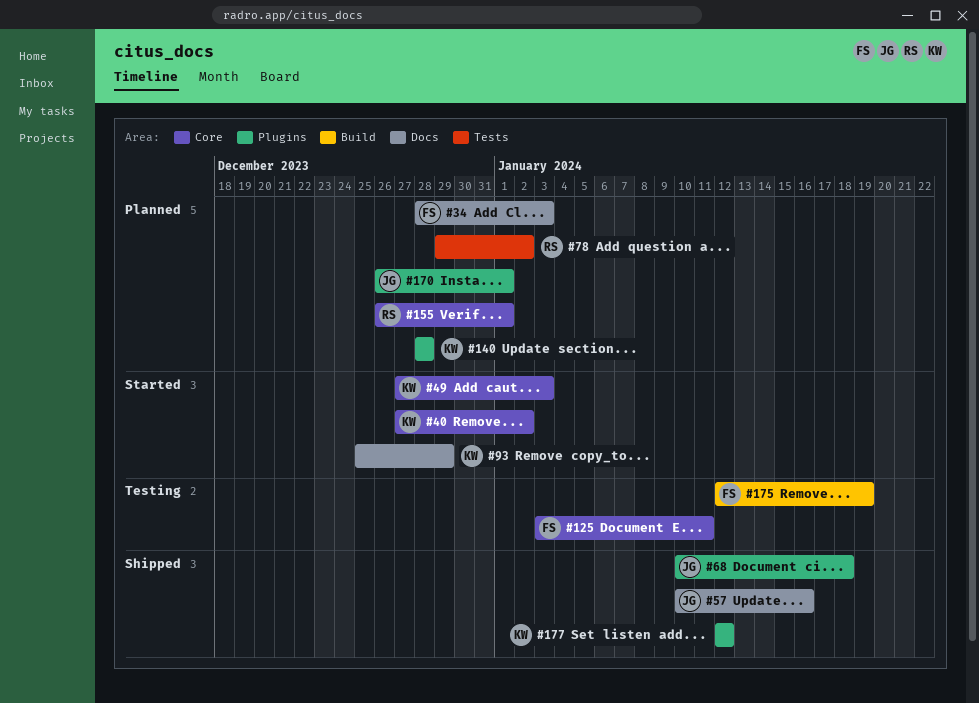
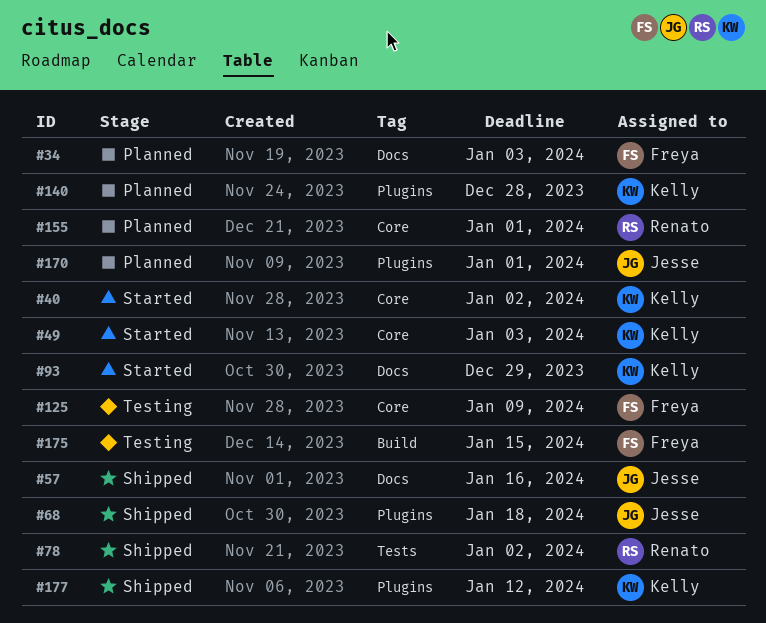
#78, status: Planned -> Shipped
#125, due: Jan 11 -> Jan 9
#175, due: Jan 19 -> Jan 15

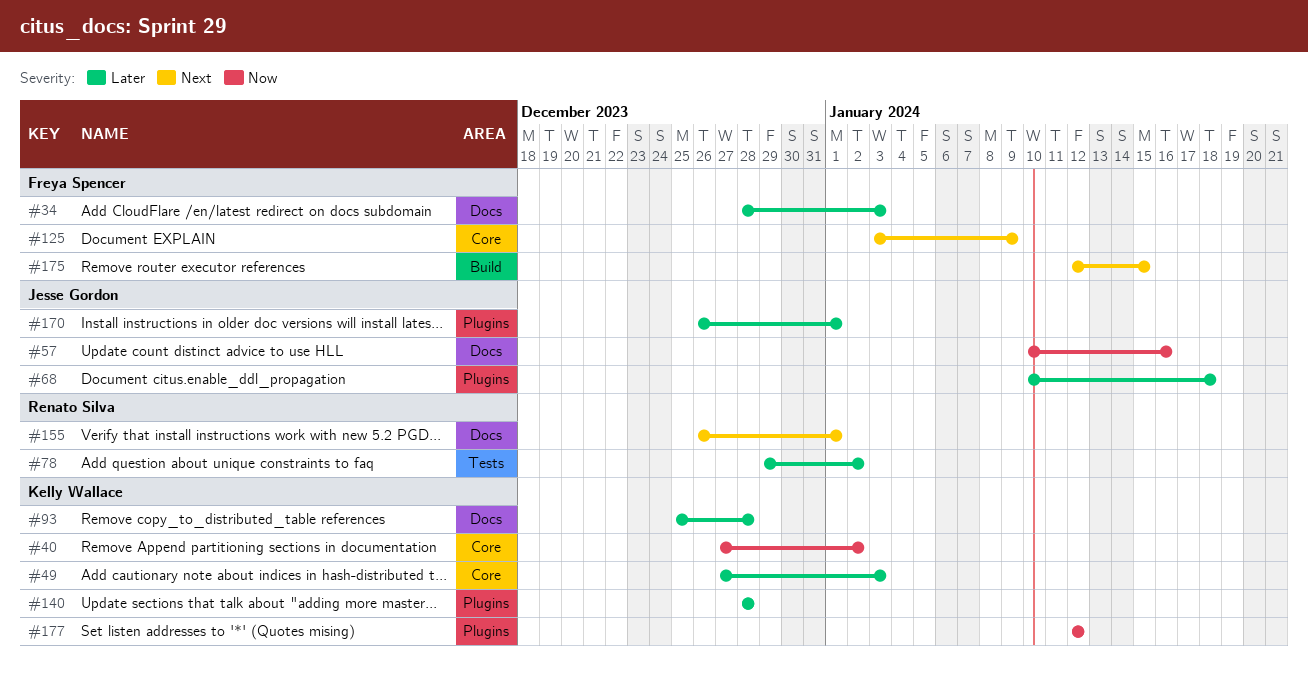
#93, due: Dec 29 -> Dec 28
#155, label: Core -> Docs

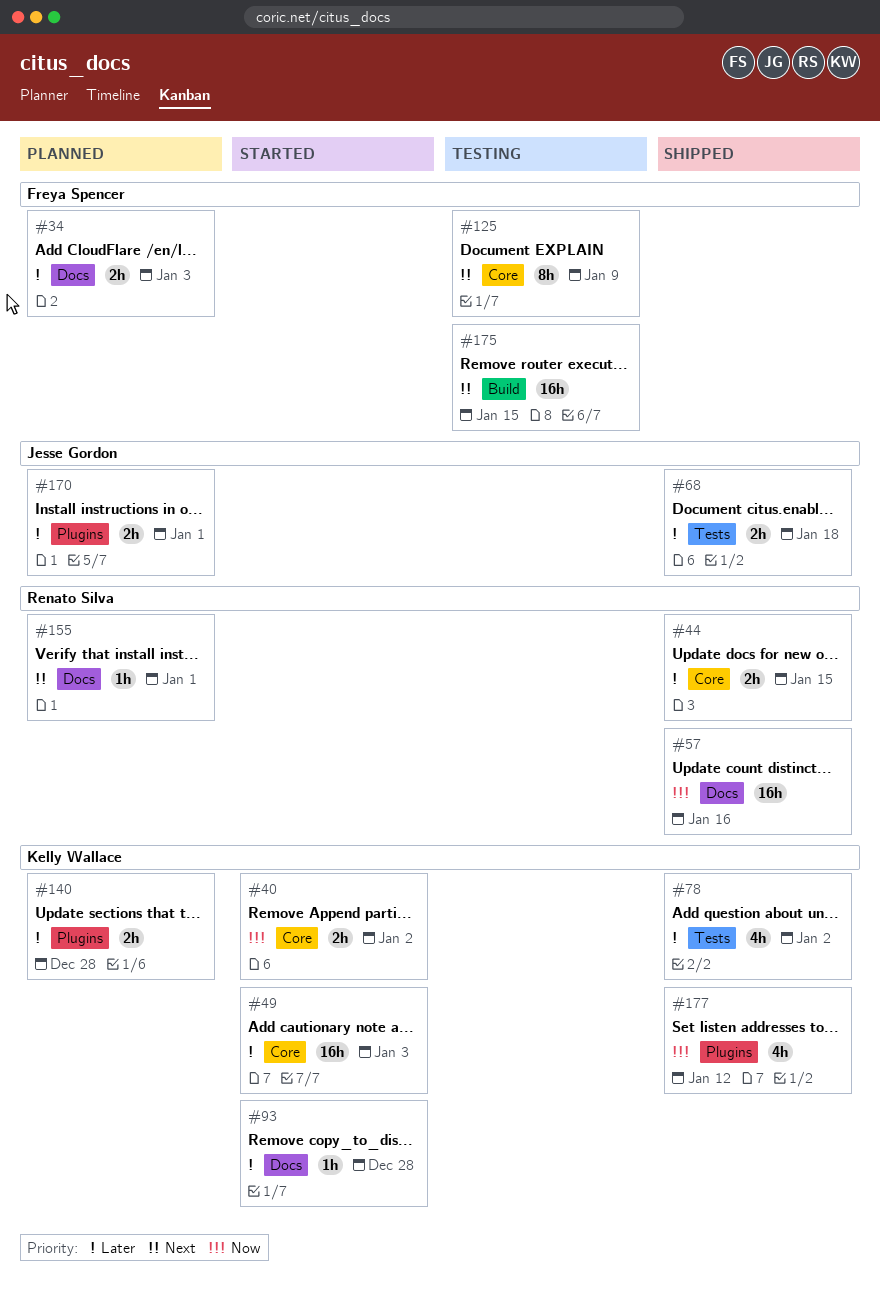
#44: none -> present
#57, owner: Jesse Gordon -> Renato Silva
#68, label: Plugins -> Tests
#78, owner: Renato Silva -> Kelly Wallace

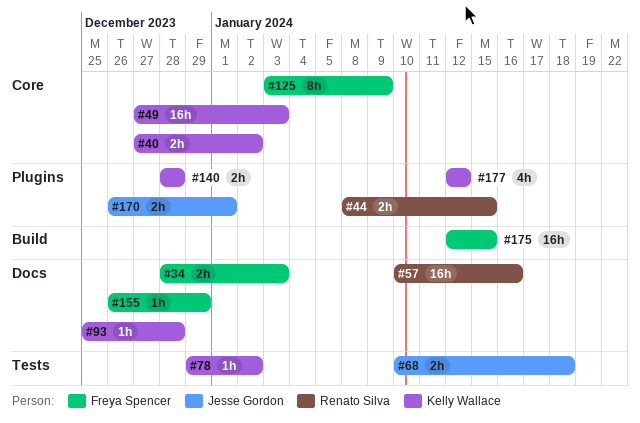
#44, label: Core -> Plugins
#78, estimate: 4h -> 1h
#155, owner: Renato Silva -> Freya Spencer
#155, due: Jan 1 -> Dec 29

